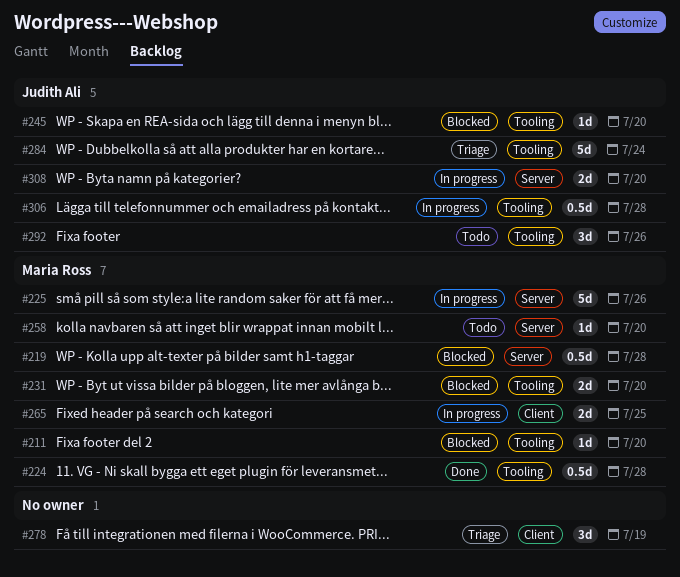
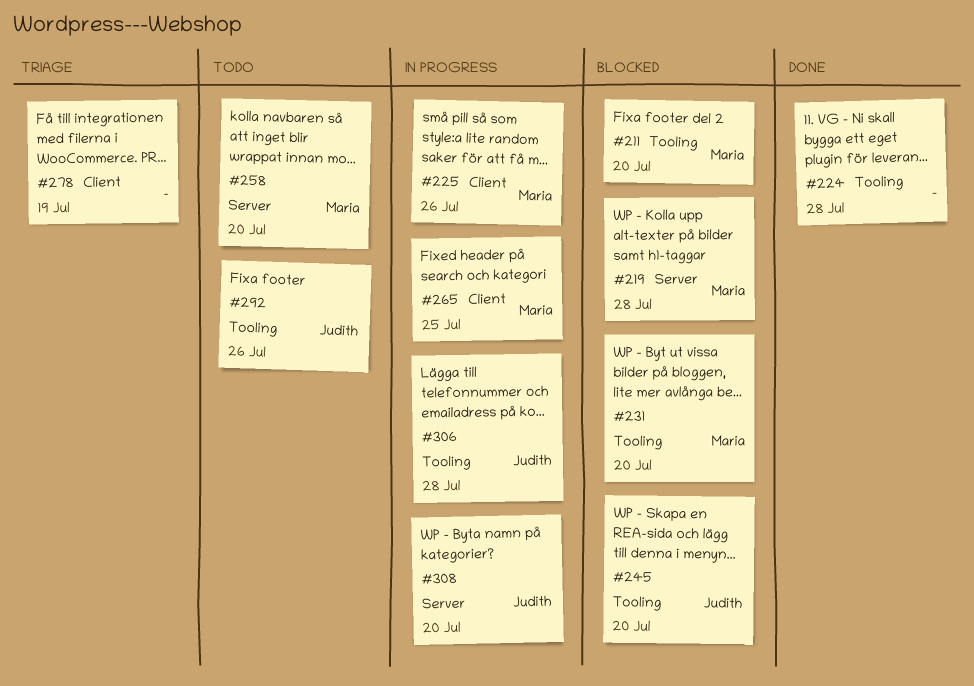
#224, owner: Maria Ross -> none
#225, label: Server -> Client
#284: present -> none

